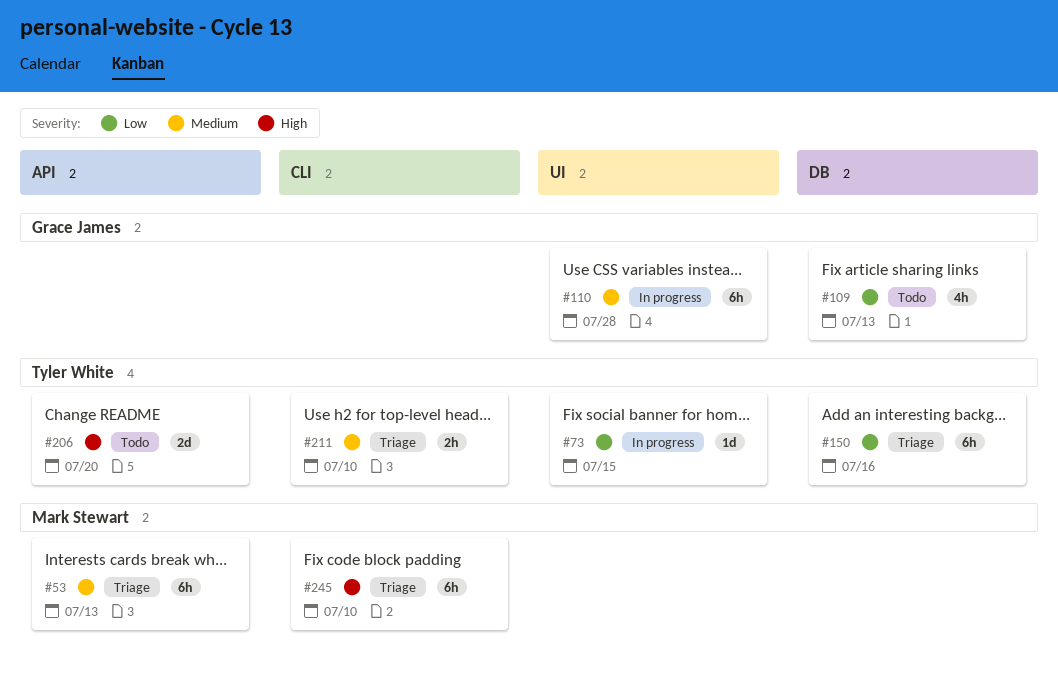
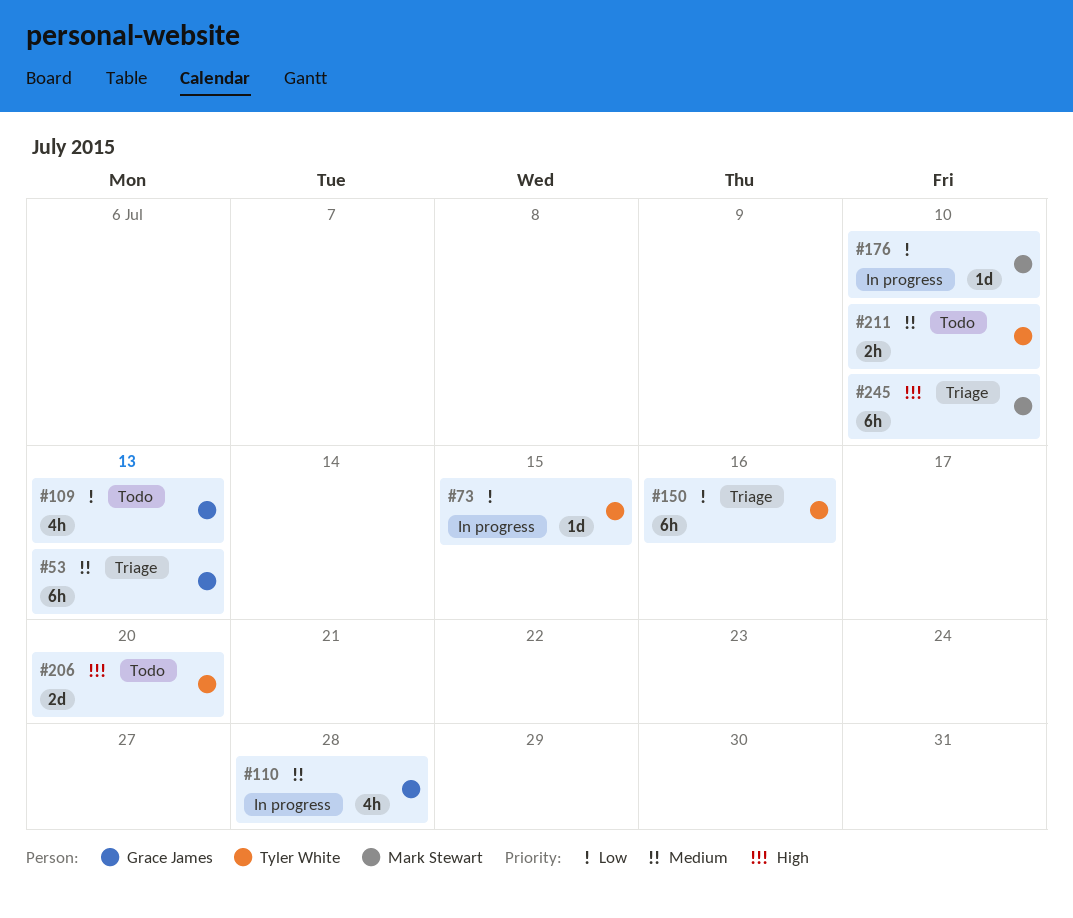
#53, owner: Mark Stewart -> Grace James
#110, estimate: 6h -> 4h
#176: none -> present
#211, status: Triage -> Todo

